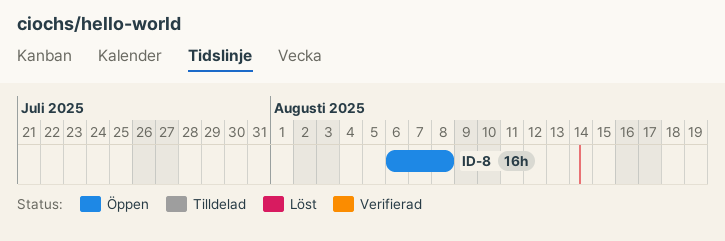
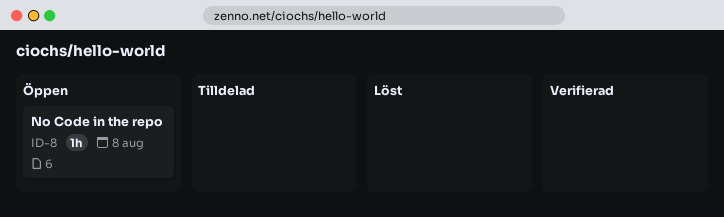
ID-8, estimate: 16h -> 1h

